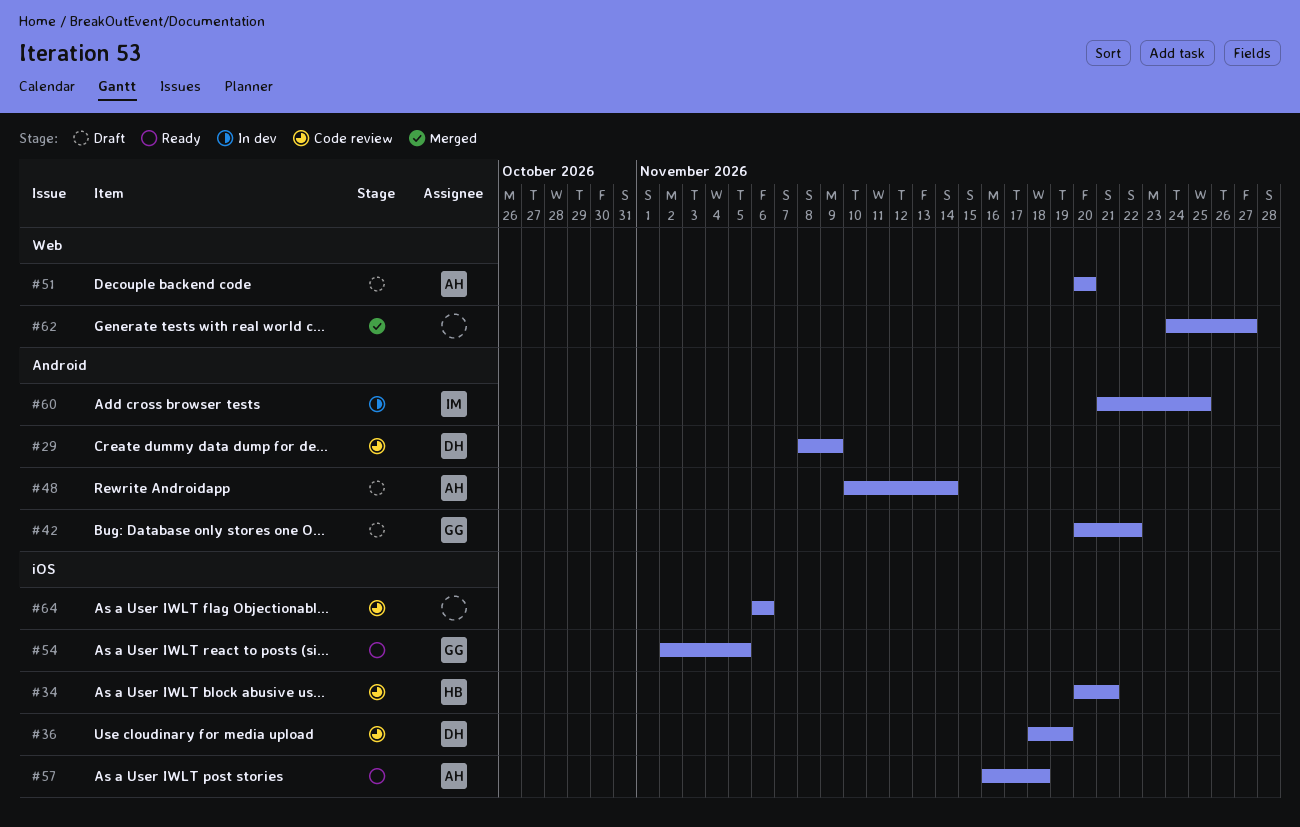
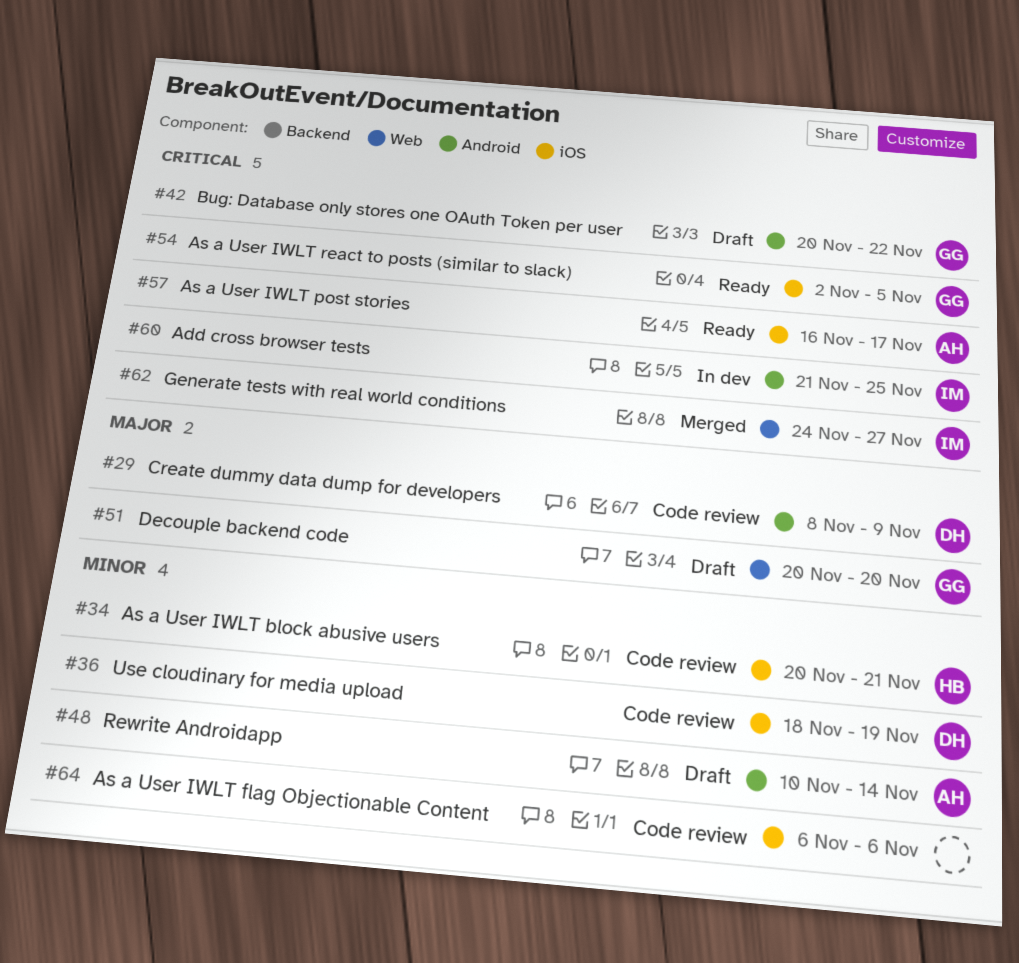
#51, owner: AH -> GG
#57, due: Nov 18 -> Nov 17
#62, owner: none -> IM

